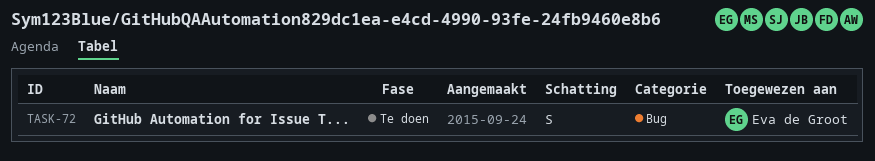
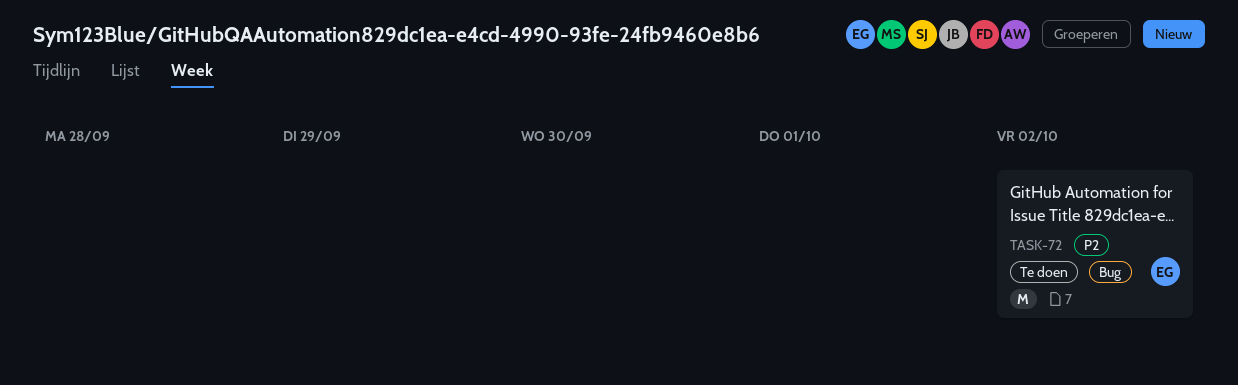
TASK-72, estimate: S -> M

